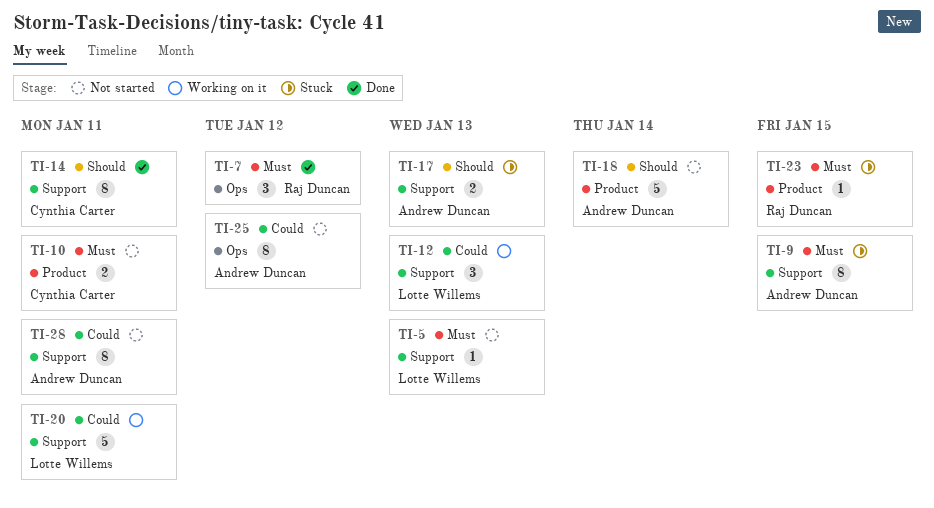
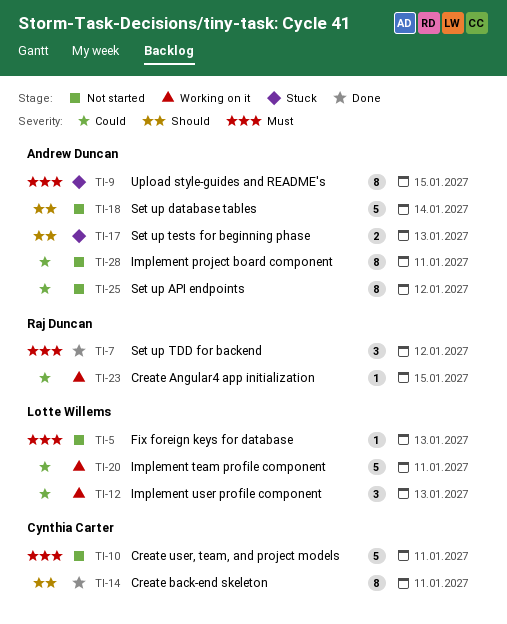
TI-10, estimate: 2 -> 5
TI-23, status: Stuck -> Working on it
TI-23, priority: Must -> Could

